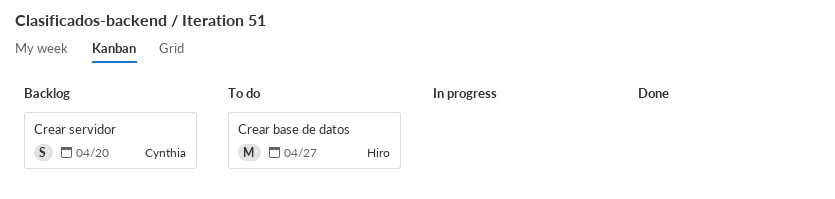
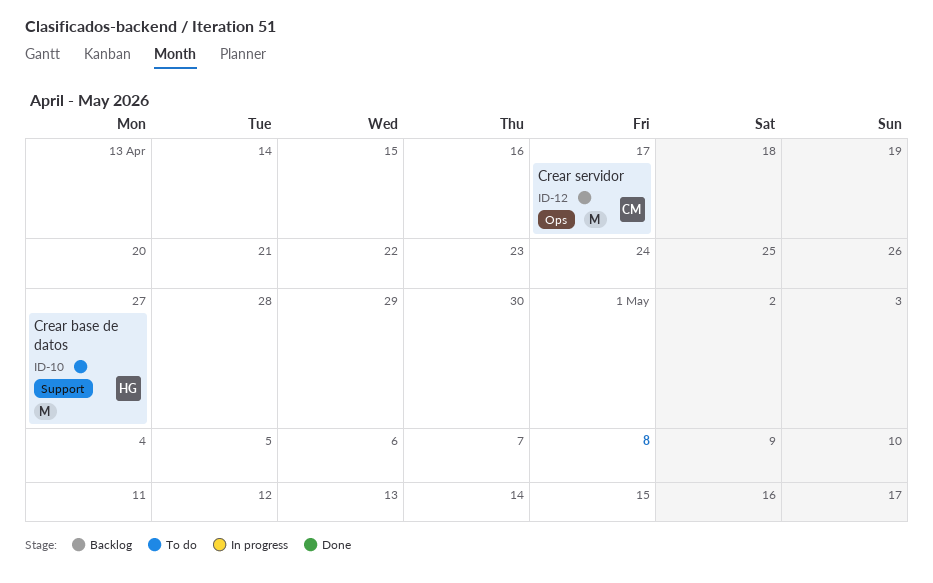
Crear servidor, estimate: S -> M
Crear servidor, due: Apr 20 -> Apr 17

